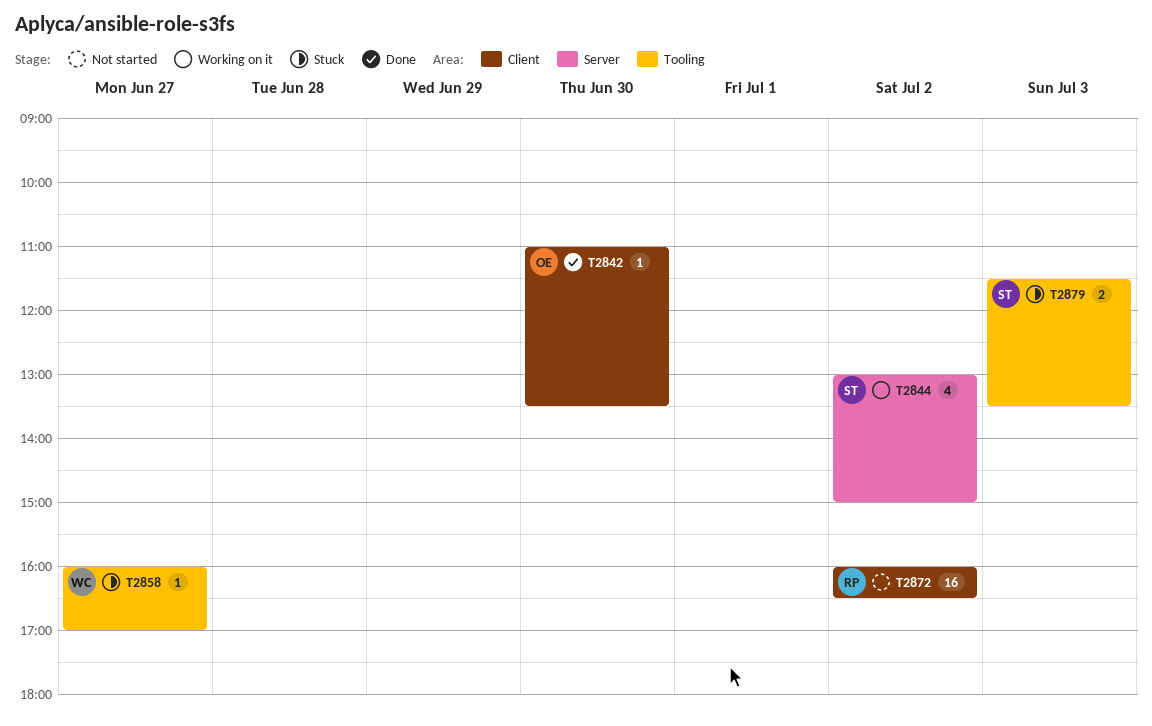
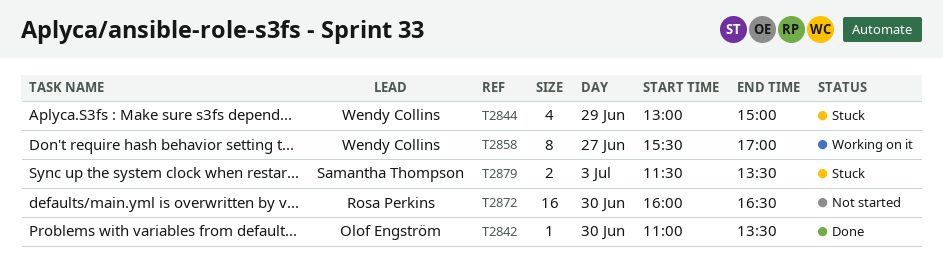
T2844, status: Working on it -> Stuck
T2844, owner: Samantha Thompson -> Wendy Collins
T2844, day: Jul 2 -> Jun 29
T2858, status: Stuck -> Working on it
T2858, estimate: 1 -> 8
T2858, begins: 16:00 -> 15:30
T2872, day: Jul 2 -> Jun 30

